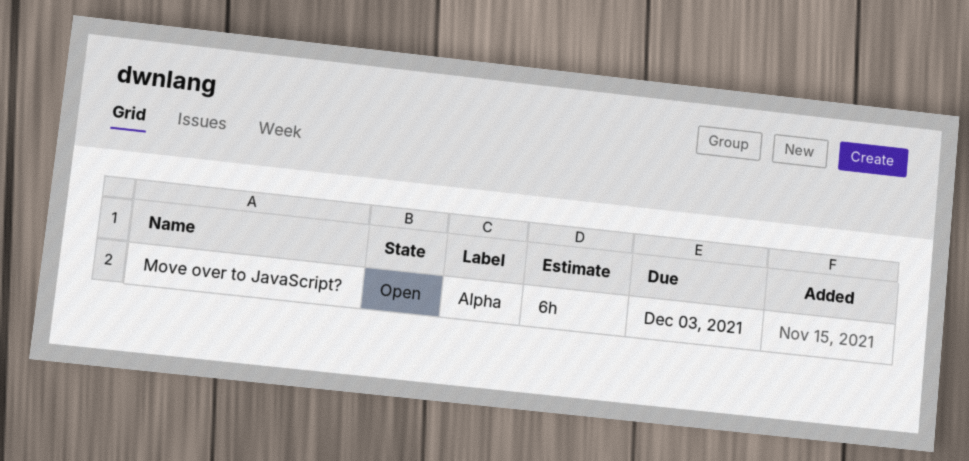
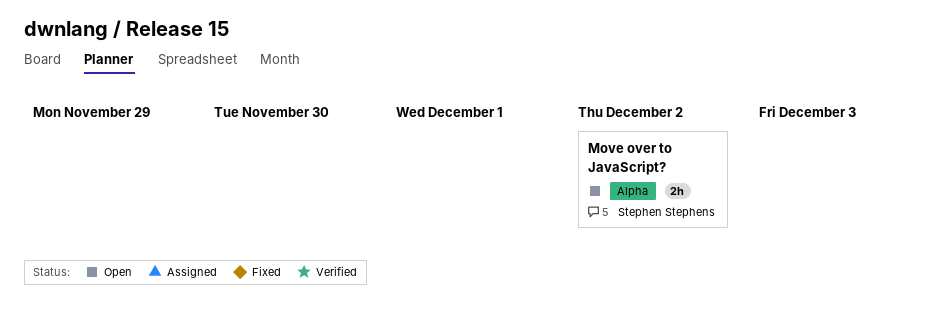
Move over to JavaScript?, estimate: 6h -> 2h
Move over to JavaScript?, due: Dec 3 -> Dec 2

